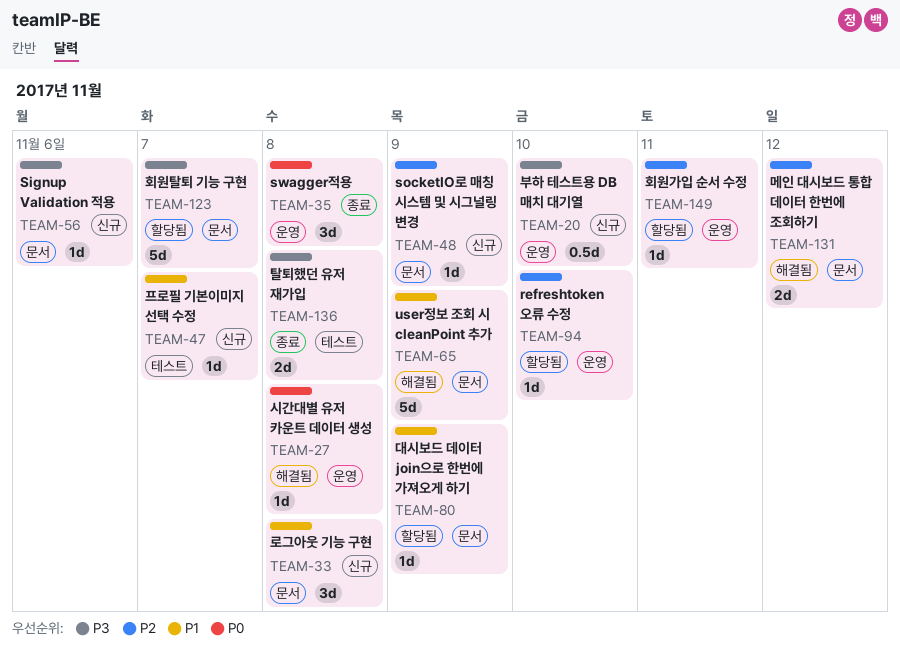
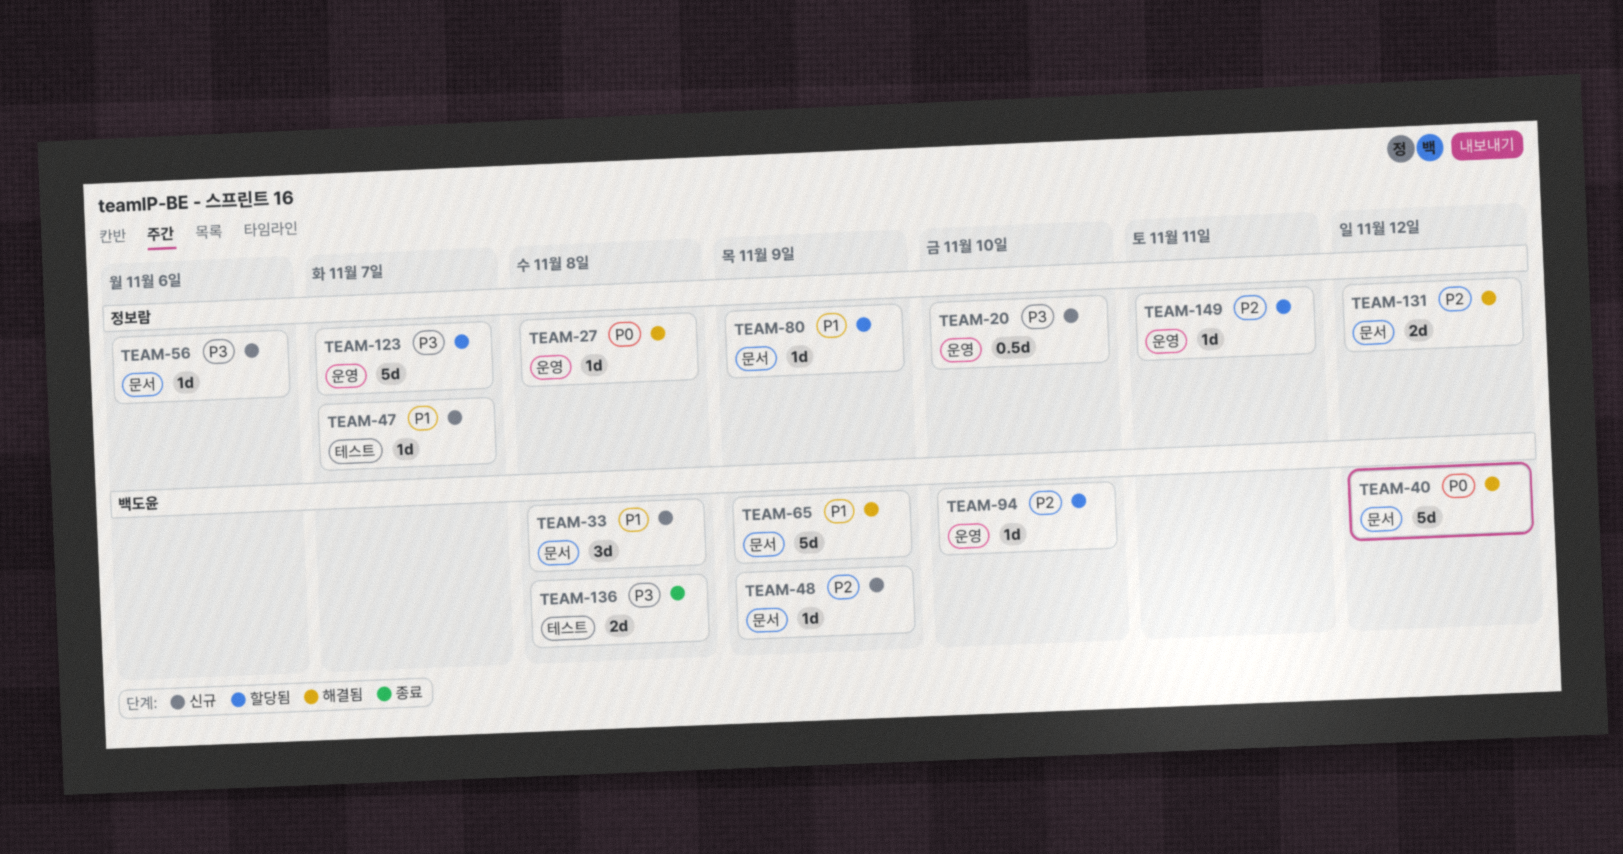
TEAM-35: present -> none
TEAM-40: none -> present
TEAM-123, label: 문서 -> 운영

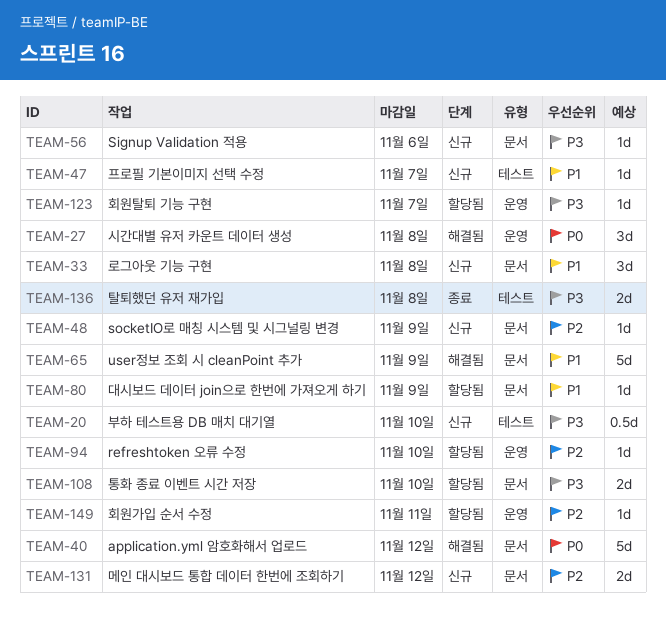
TEAM-20, label: 운영 -> 테스트
TEAM-27, estimate: 1d -> 3d
TEAM-108: none -> present
TEAM-123, estimate: 5d -> 1d
TEAM-131, status: 해결됨 -> 신규

